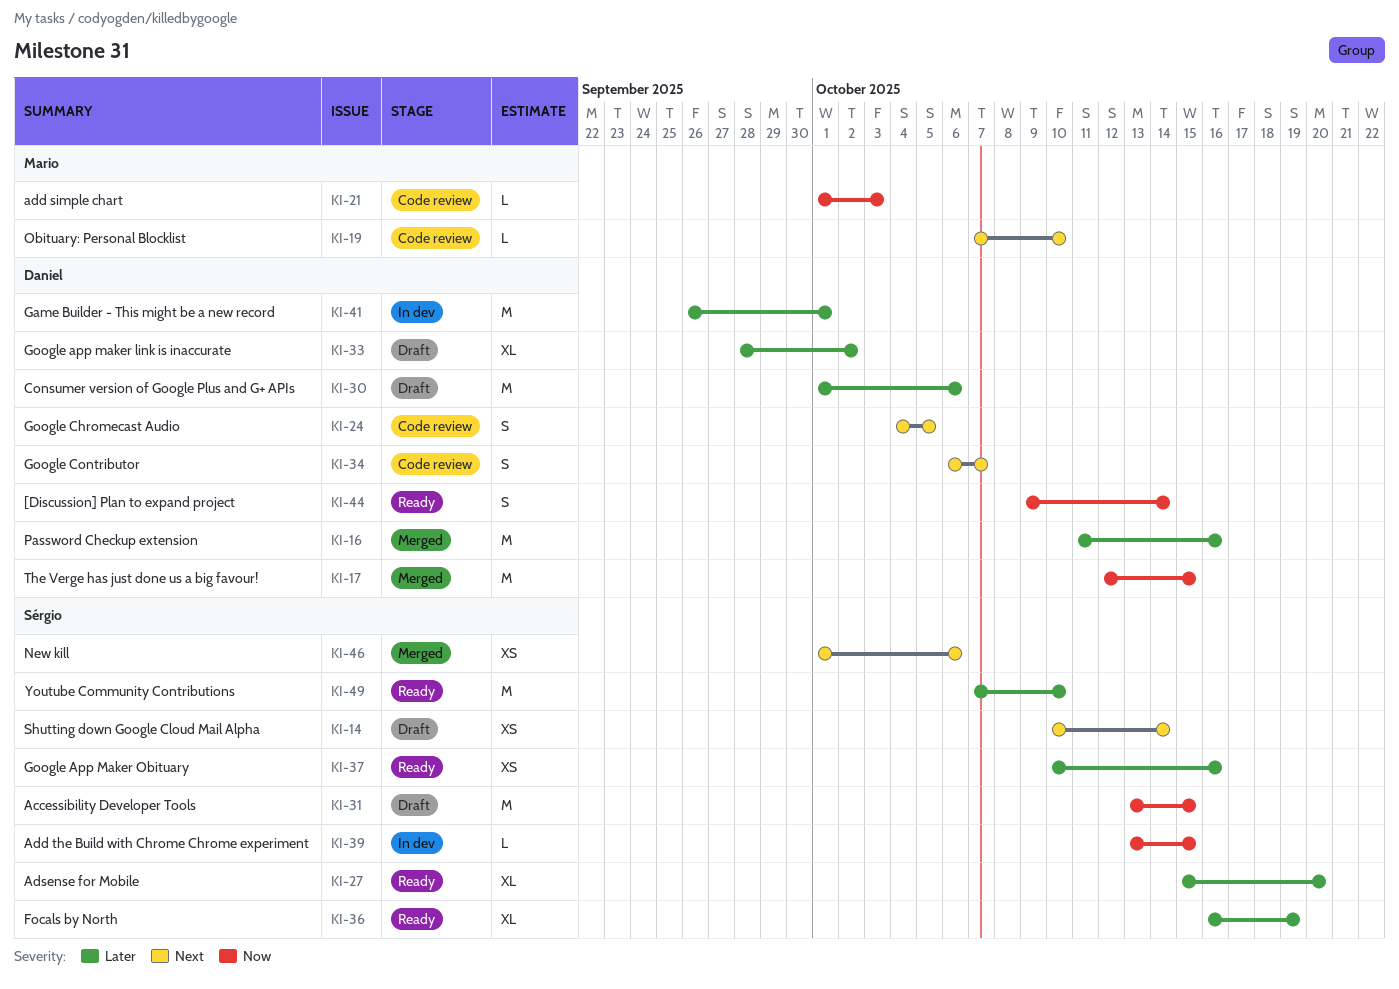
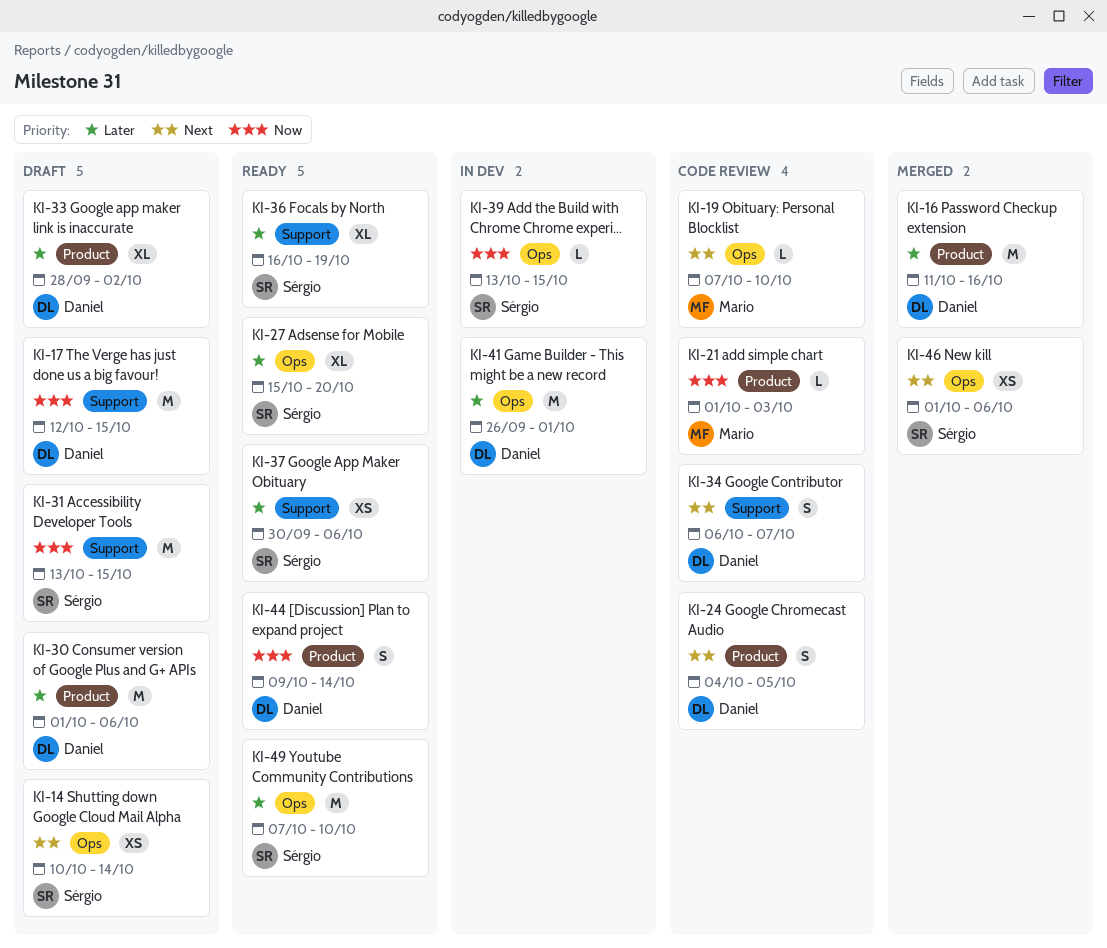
KI-17, status: Merged -> Draft
KI-37, start: Oct 10 -> Sep 30
KI-37, due: Oct 16 -> Oct 6

